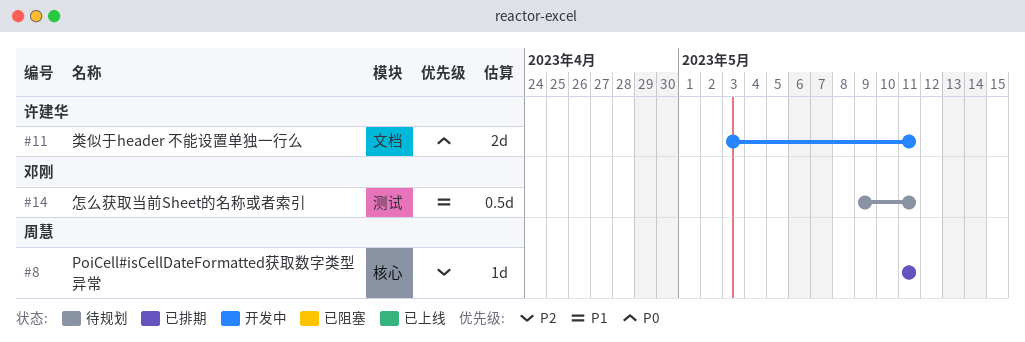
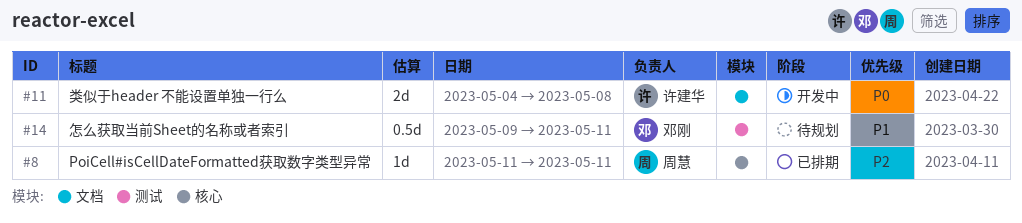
#11, start: May 3 -> May 4
#11, due: May 11 -> May 8

